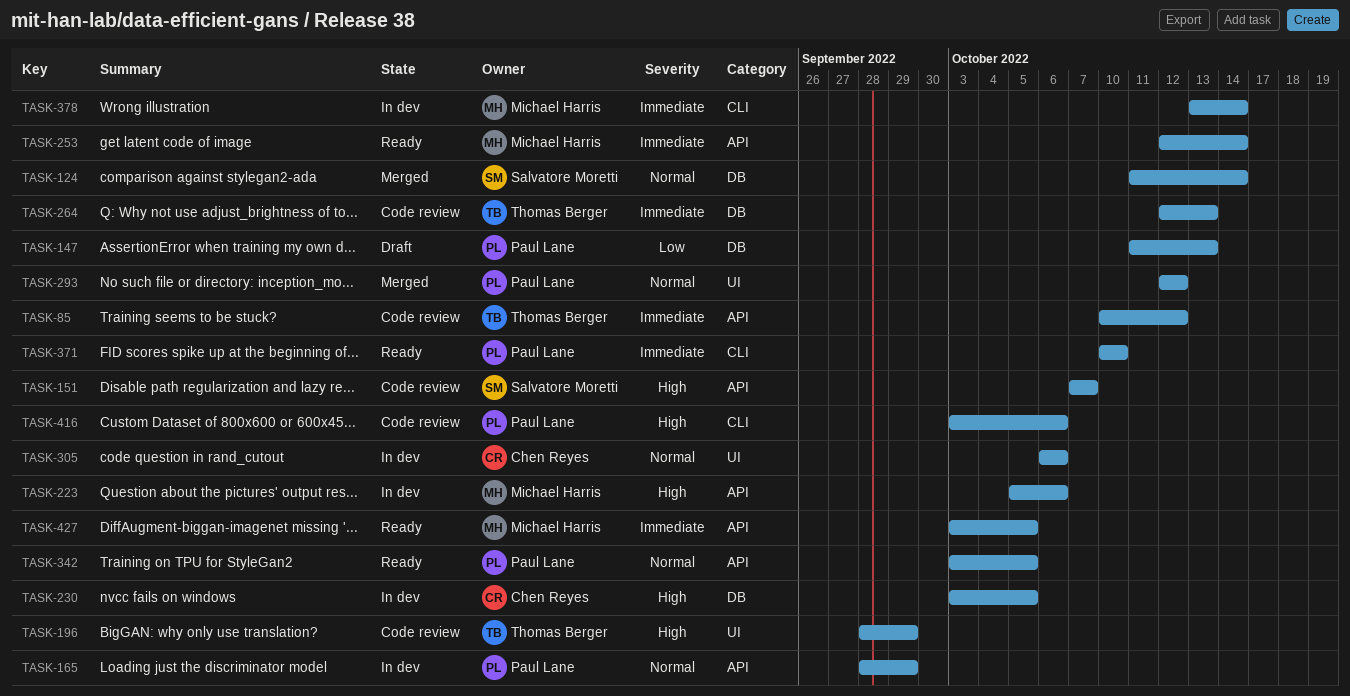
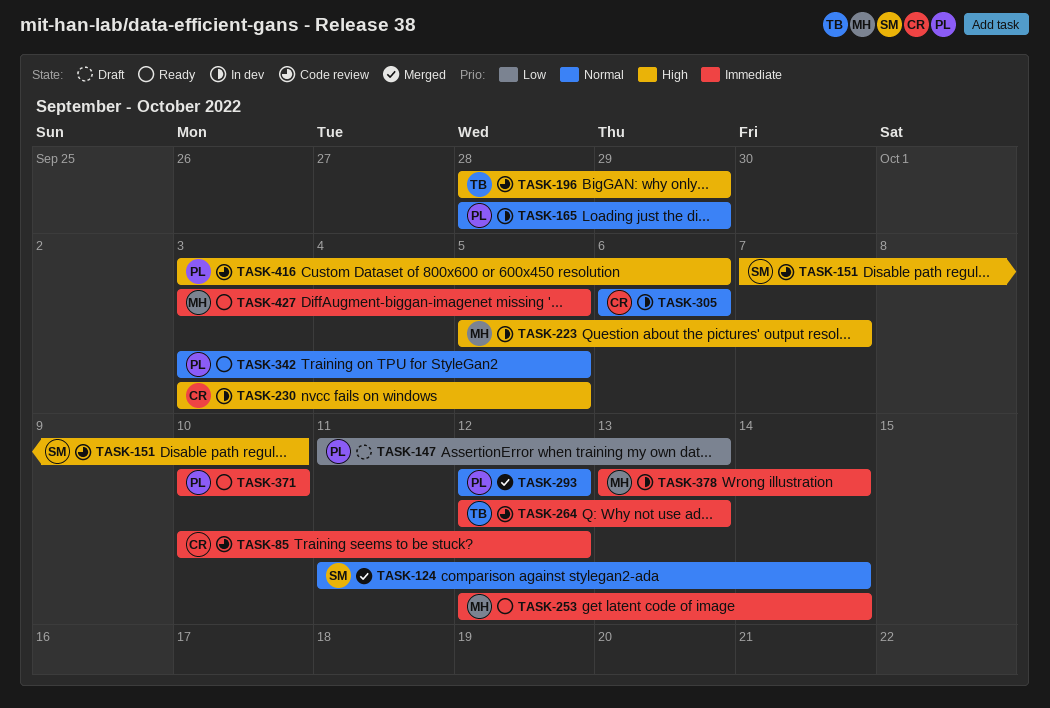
TASK-85, owner: Thomas Berger -> Chen Reyes
TASK-151, due: Oct 7 -> Oct 10
TASK-223, due: Oct 6 -> Oct 7

